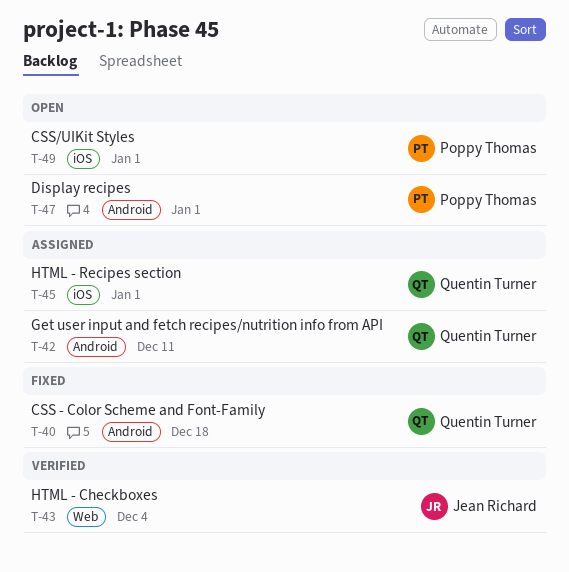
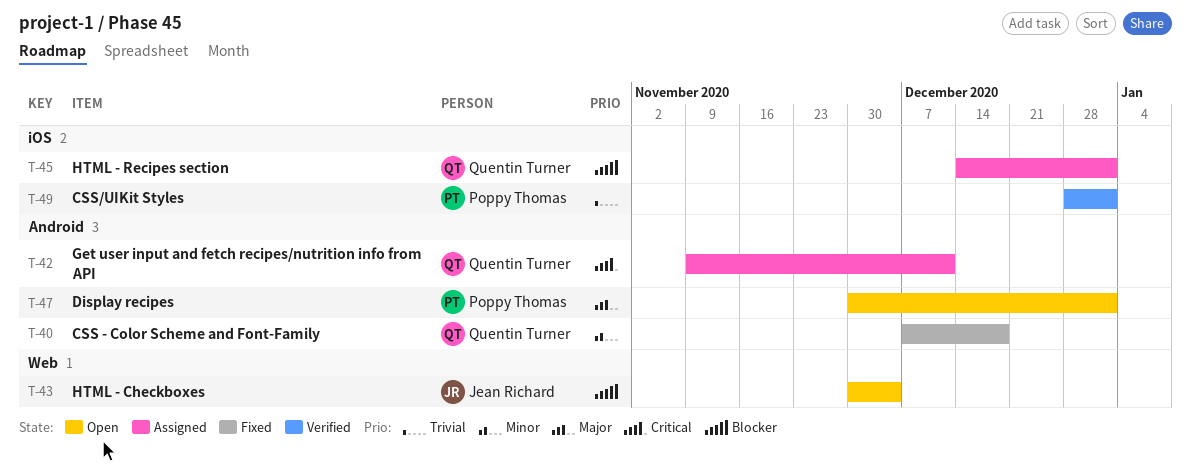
T-43, status: Verified -> Open
T-49, status: Open -> Verified

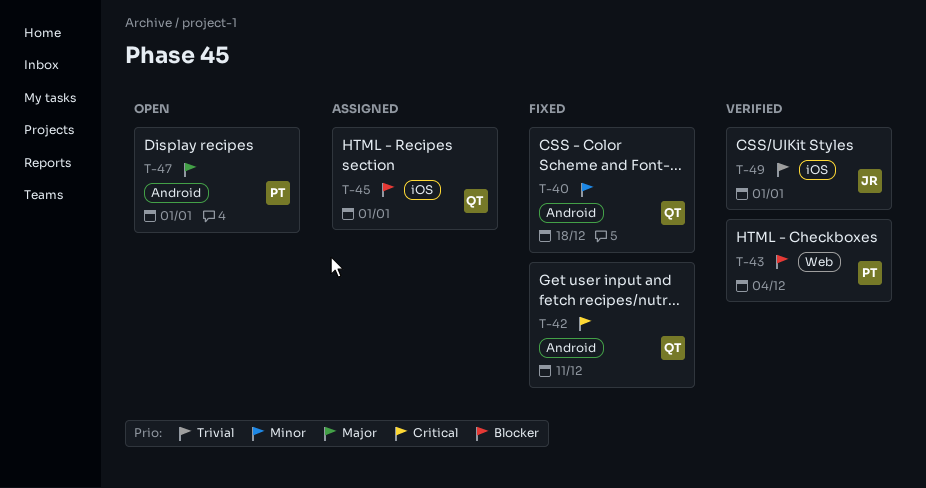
T-42, status: Assigned -> Fixed
T-43, status: Open -> Verified
T-43, owner: Jean Richard -> Poppy Thomas
T-49, owner: Poppy Thomas -> Jean Richard

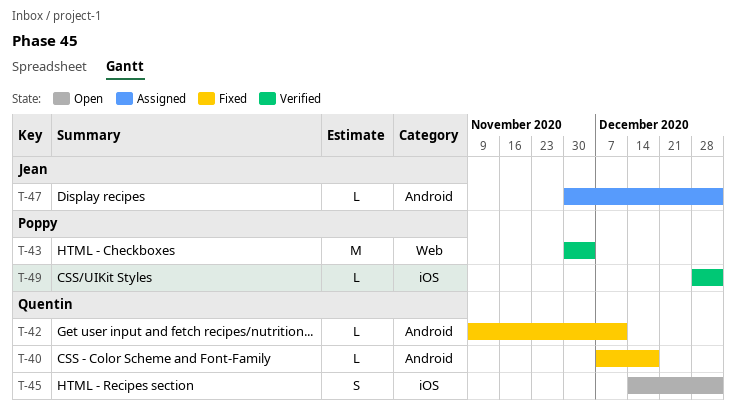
T-45, status: Assigned -> Open
T-47, status: Open -> Assigned
T-47, owner: Poppy -> Jean
T-49, owner: Jean -> Poppy

